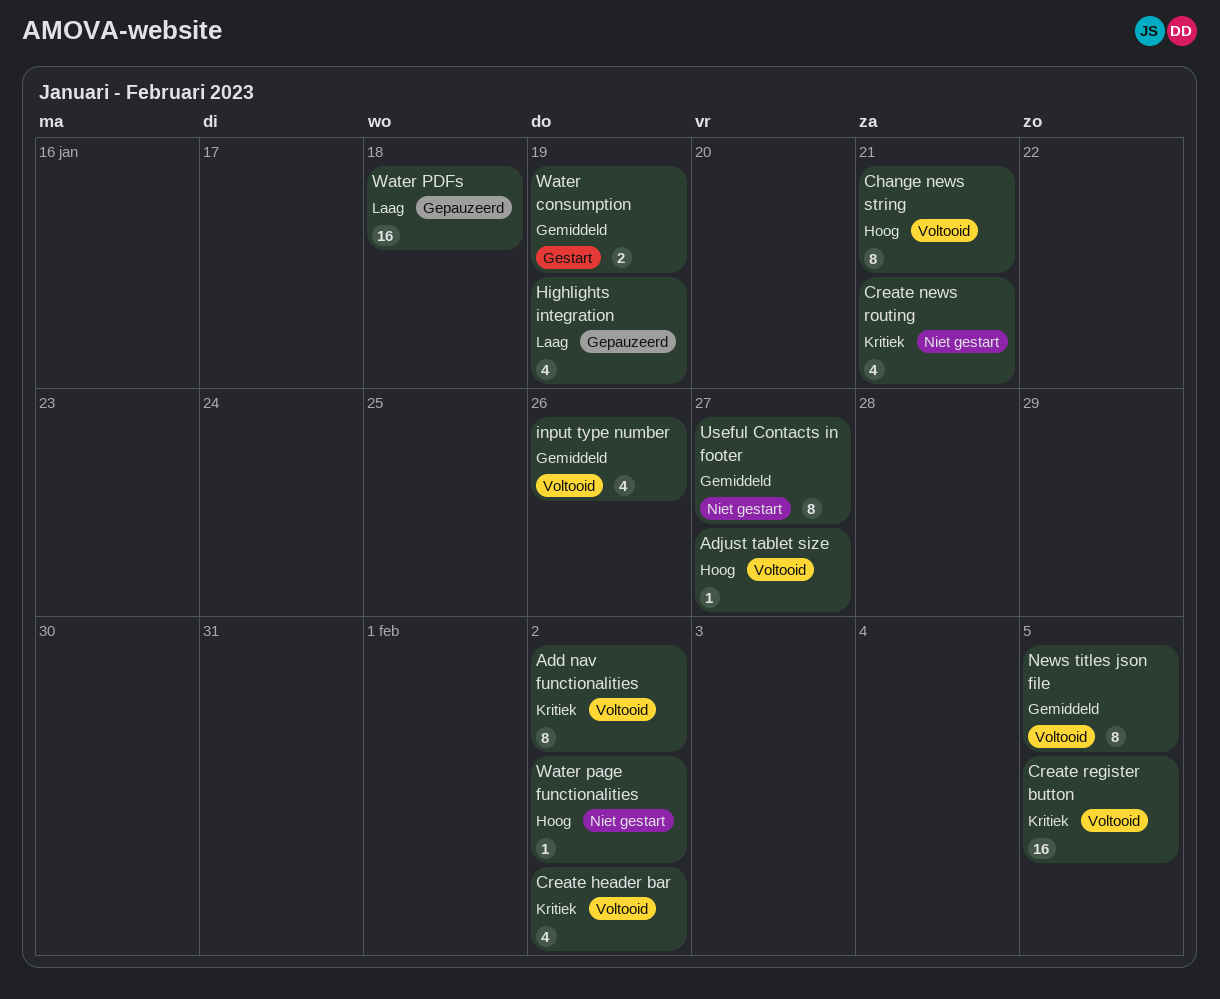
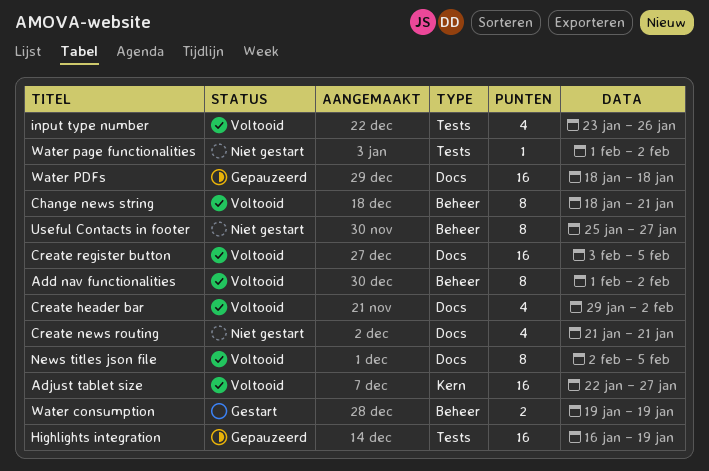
Adjust tablet size, estimate: 1 -> 16
Highlights integration, estimate: 4 -> 16

